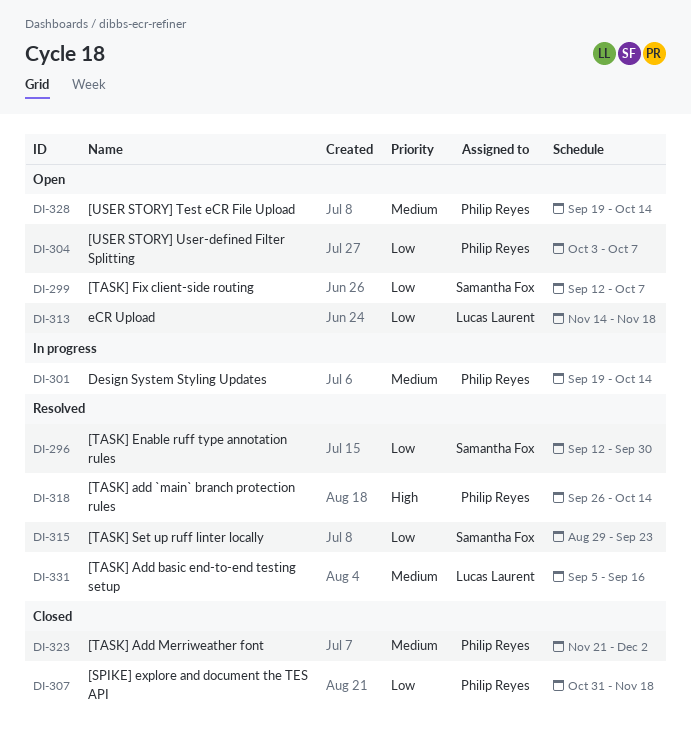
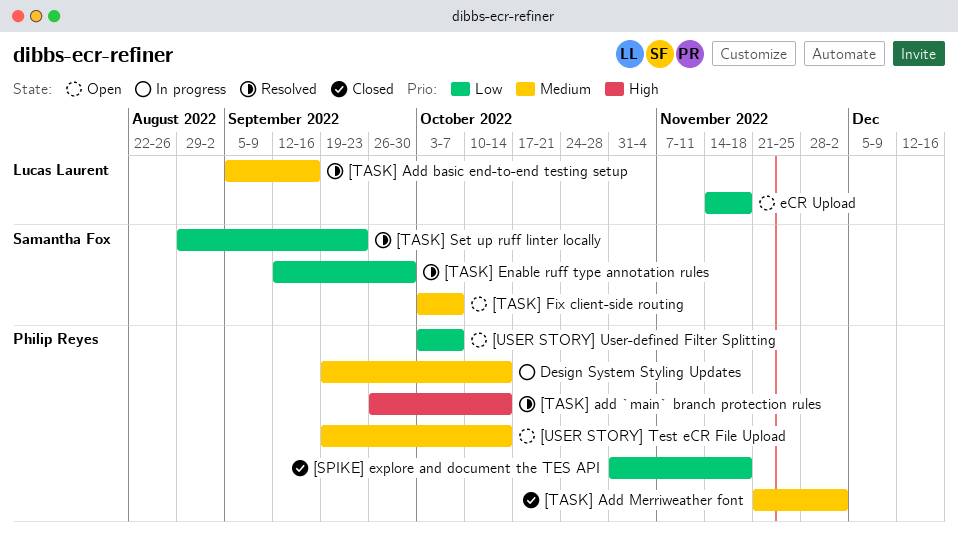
[TASK] Fix client-side routing, priority: Low -> Medium
[TASK] Fix client-side routing, start: Sep 12 -> Oct 3

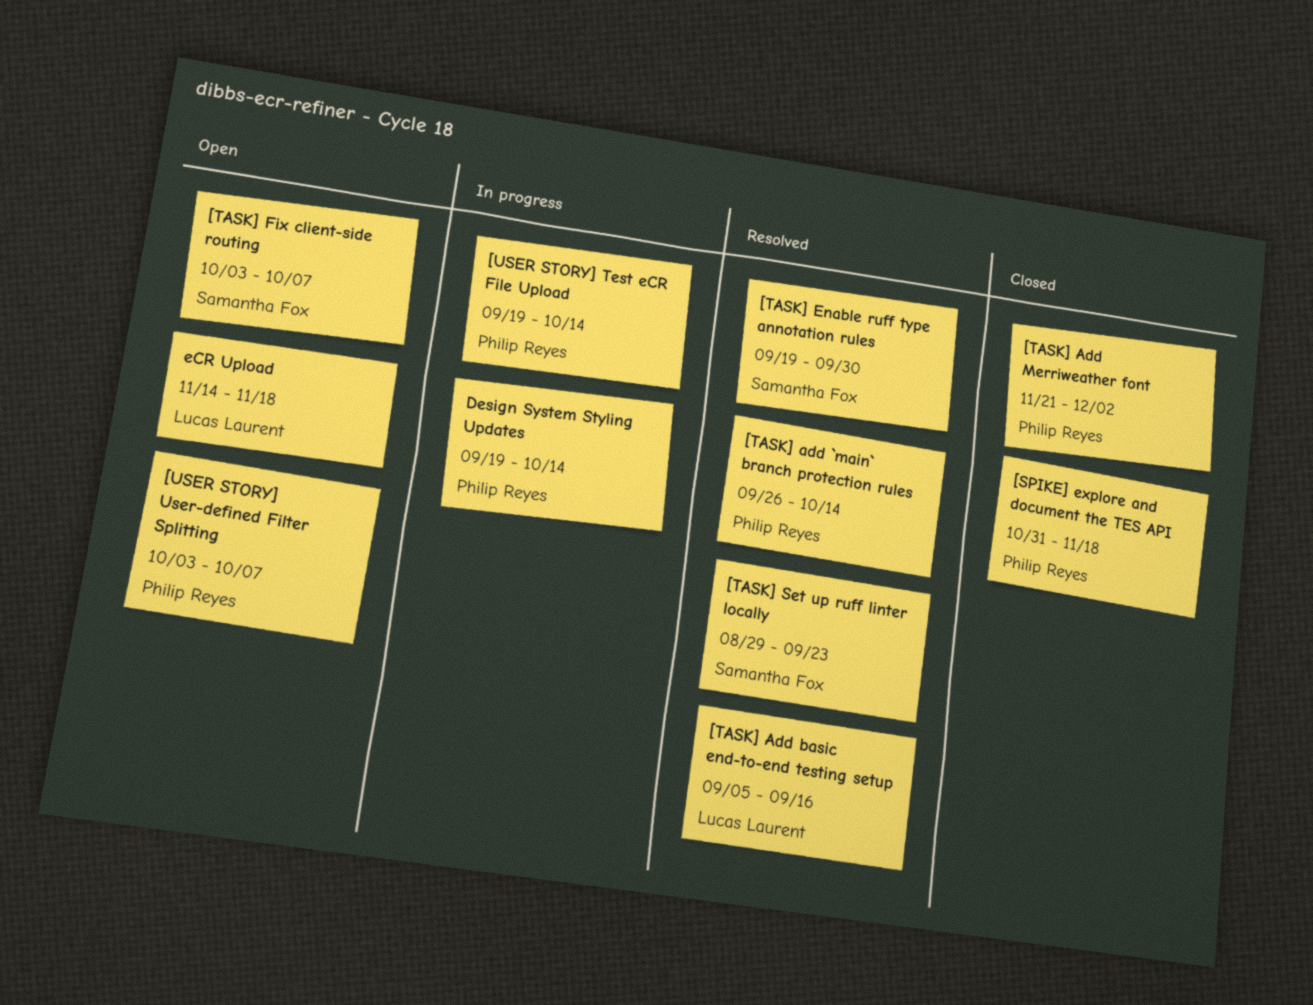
[TASK] Enable ruff type annotation rules, start: Sep 12 -> Sep 19
[USER STORY] Test eCR File Upload, status: Open -> In progress

